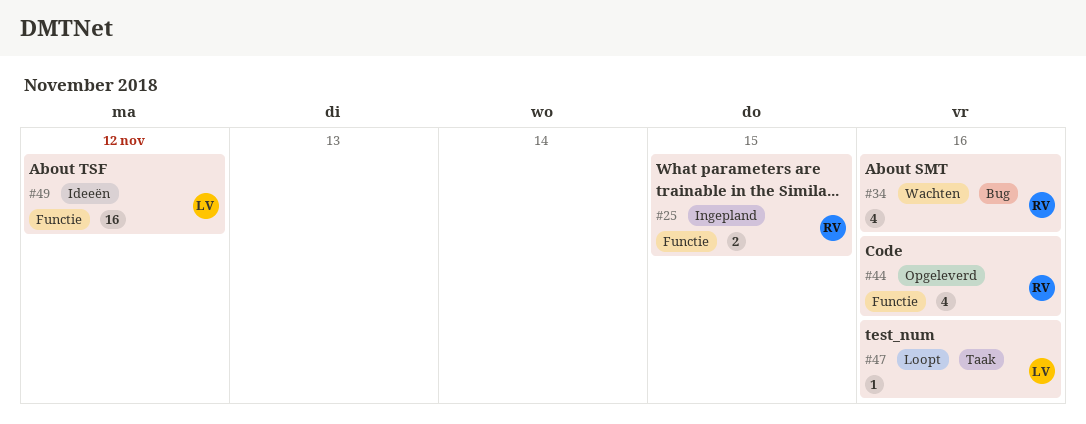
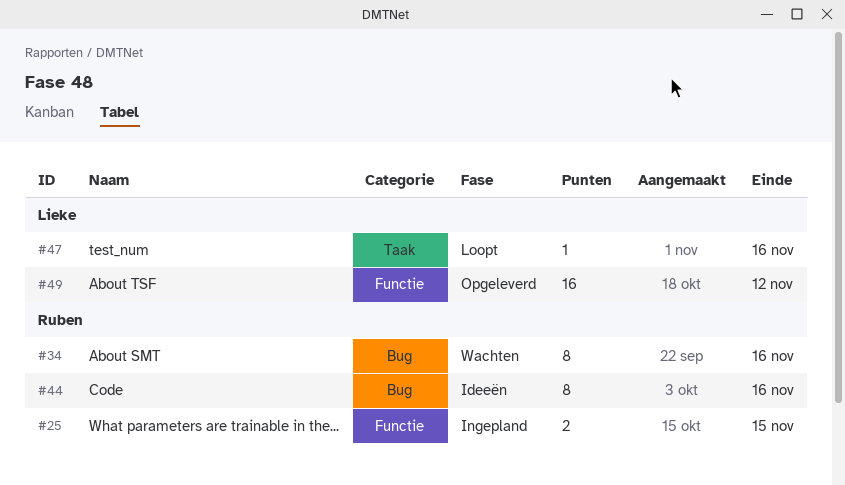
#34, estimate: 4 -> 8
#44, status: Opgeleverd -> Ideeën
#44, label: Functie -> Bug
#44, estimate: 4 -> 8
#49, status: Ideeën -> Opgeleverd

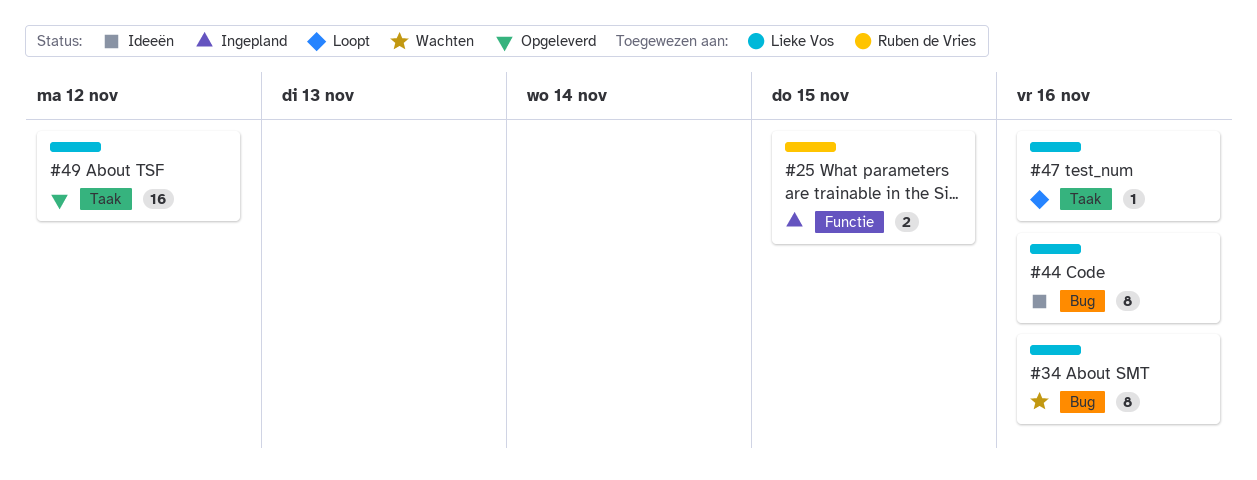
#34, owner: Ruben de Vries -> Lieke Vos
#44, owner: Ruben de Vries -> Lieke Vos
#49, label: Functie -> Taak

